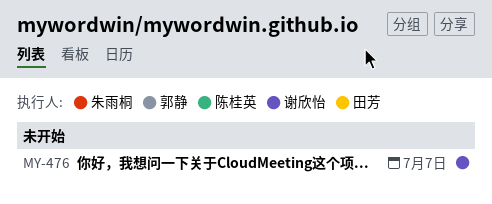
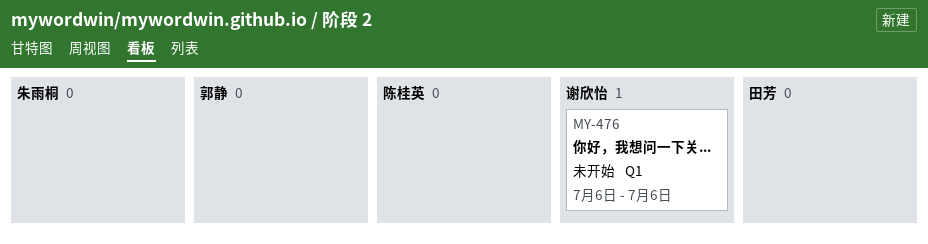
MY-476, due: Jul 7 -> Jul 6

